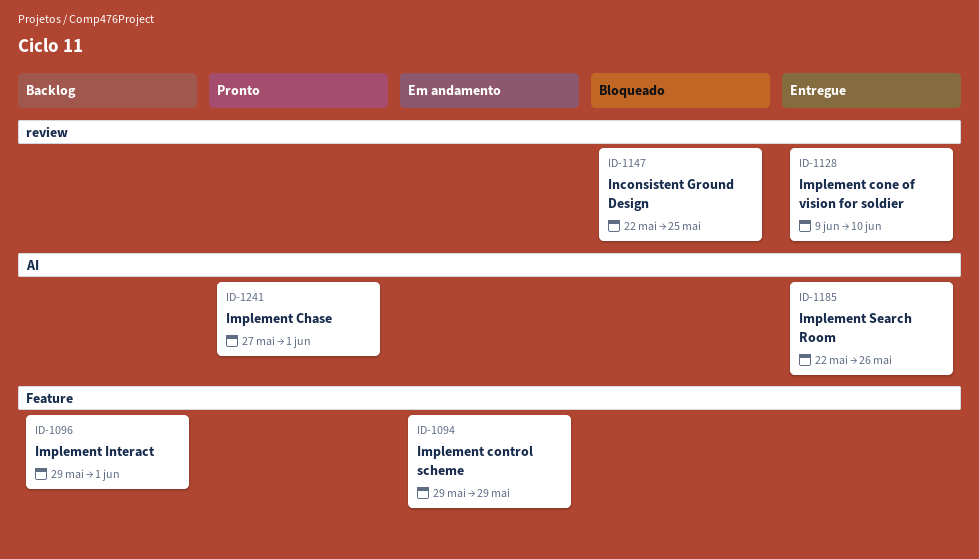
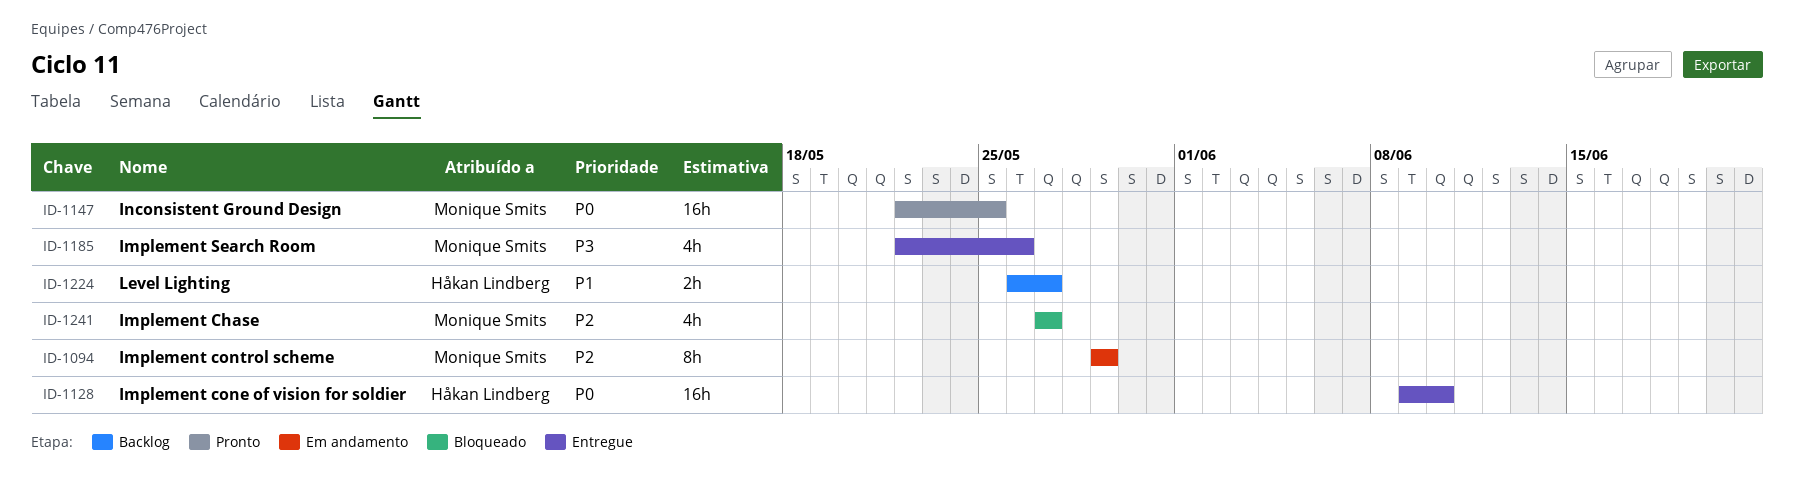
ID-1096: present -> none
ID-1147, status: Bloqueado -> Pronto
ID-1224: none -> present
ID-1241, status: Pronto -> Bloqueado
ID-1241, due: Jun 1 -> May 27

